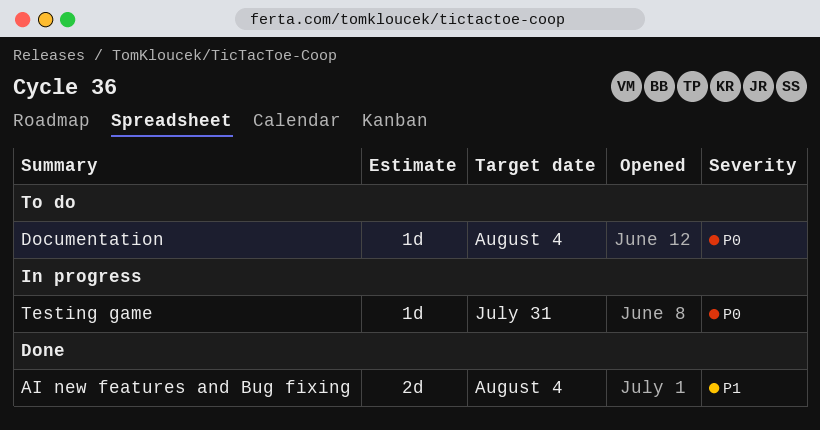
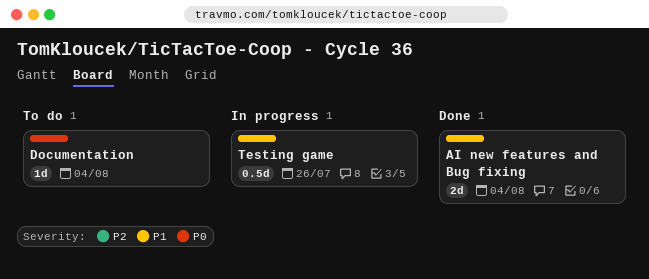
Testing game, priority: P0 -> P1
Testing game, estimate: 1d -> 0.5d
Testing game, due: Jul 31 -> Jul 26

